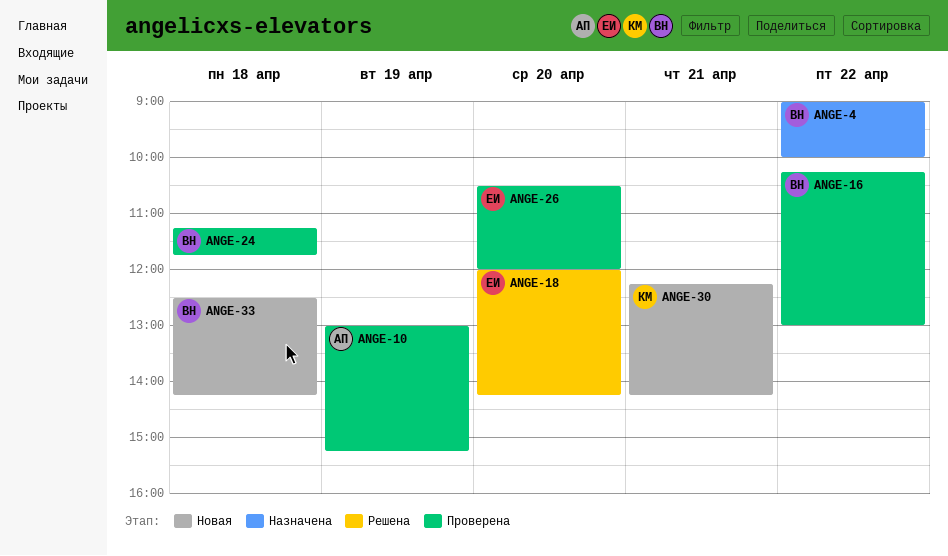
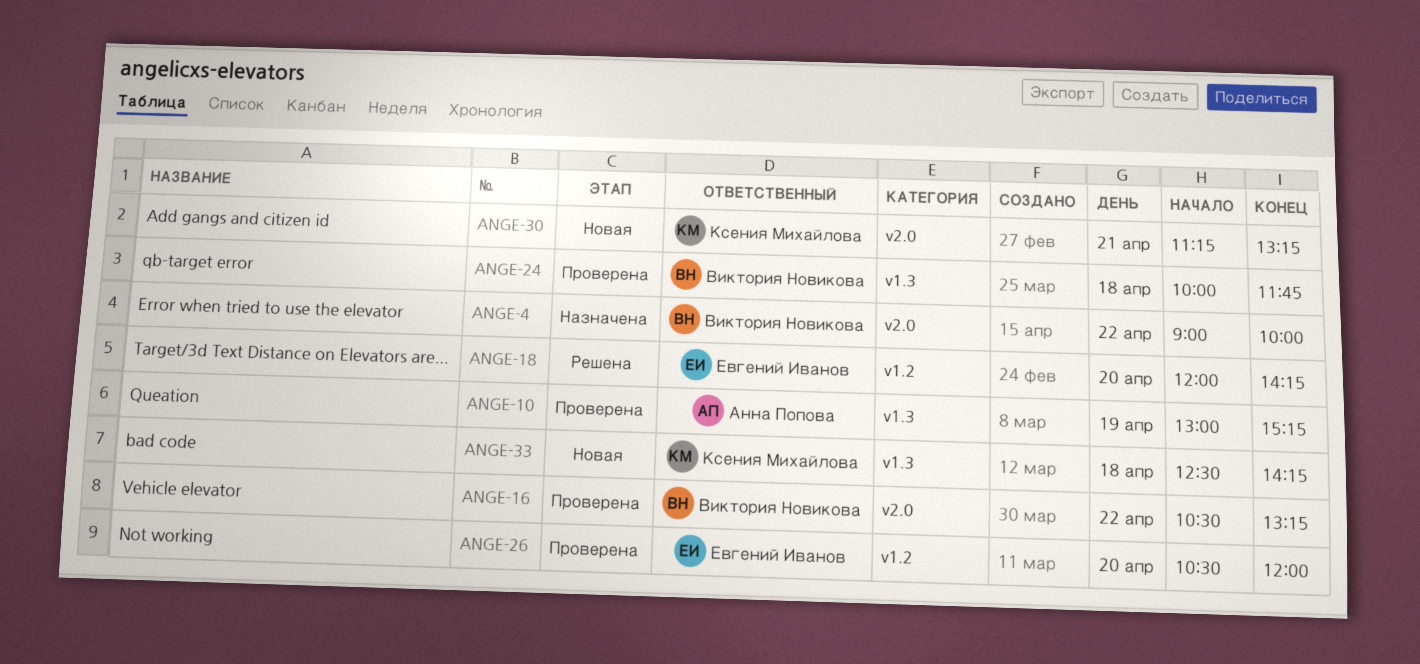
ANGE-16, begins: 10:15 -> 10:30
ANGE-16, ends: 13:00 -> 13:15
ANGE-24, begins: 11:15 -> 10:00
ANGE-30, begins: 12:15 -> 11:15
ANGE-30, ends: 14:15 -> 13:15
ANGE-33, owner: Виктория Новикова -> Ксения Михайлова

